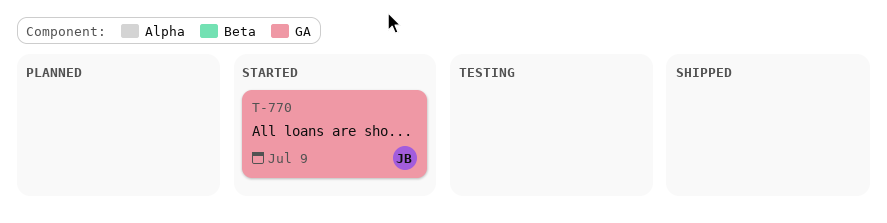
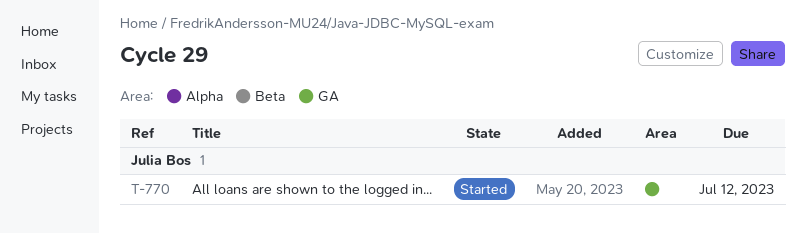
T-770, due: Jul 9 -> Jul 12

